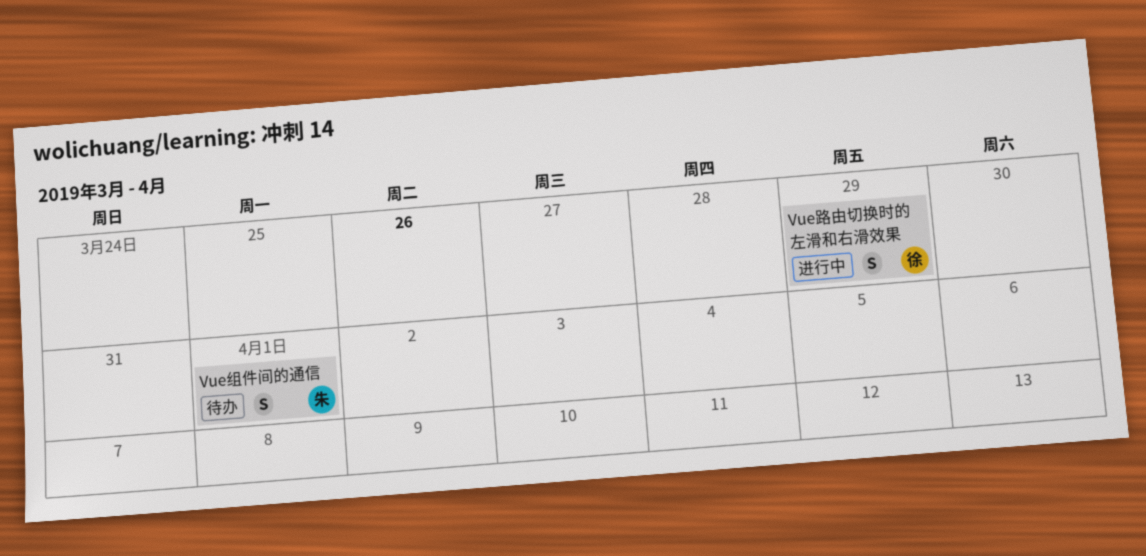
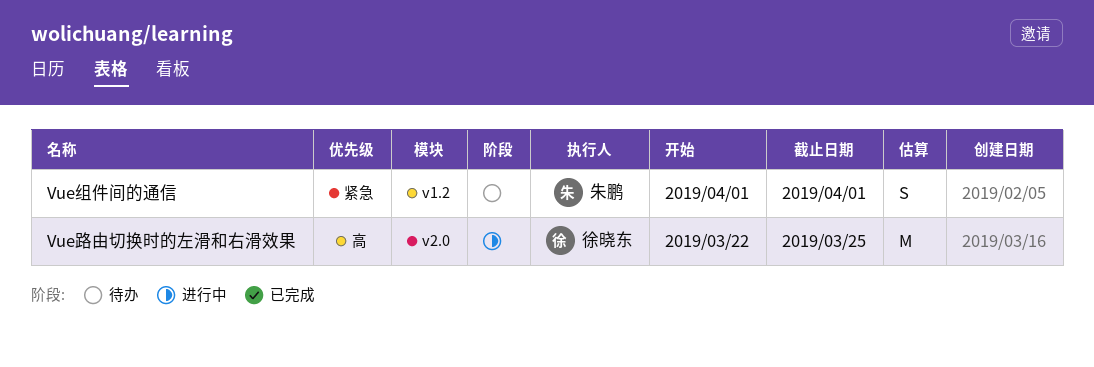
Vue路由切换时的左滑和右滑效果, estimate: S -> M
Vue路由切换时的左滑和右滑效果, due: Mar 29 -> Mar 25

